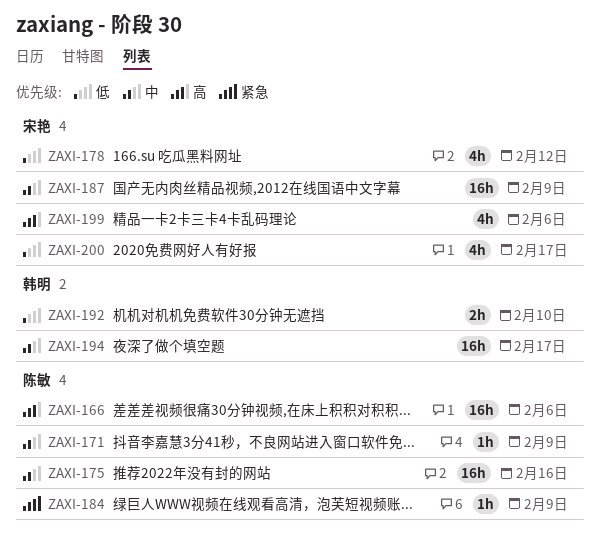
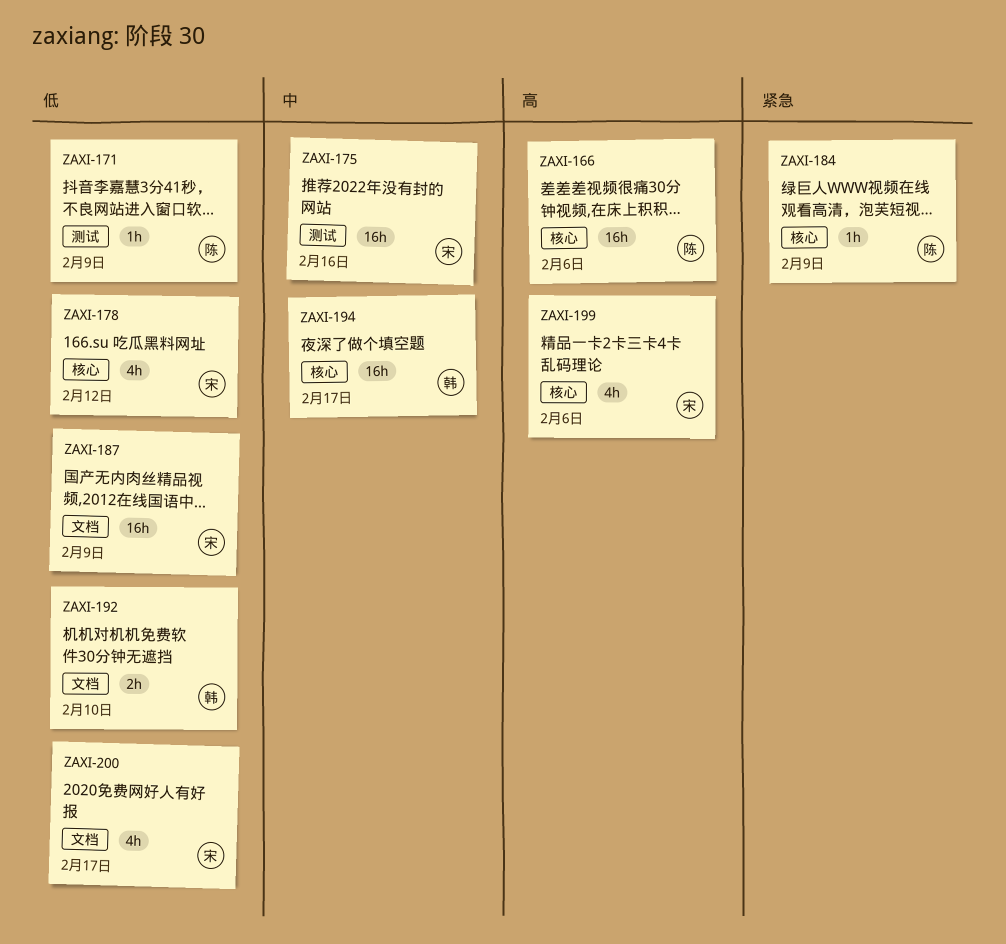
ZAXI-171, priority: 中 -> 低
ZAXI-175, owner: 陈敏 -> 宋艳
ZAXI-187, priority: 中 -> 低

